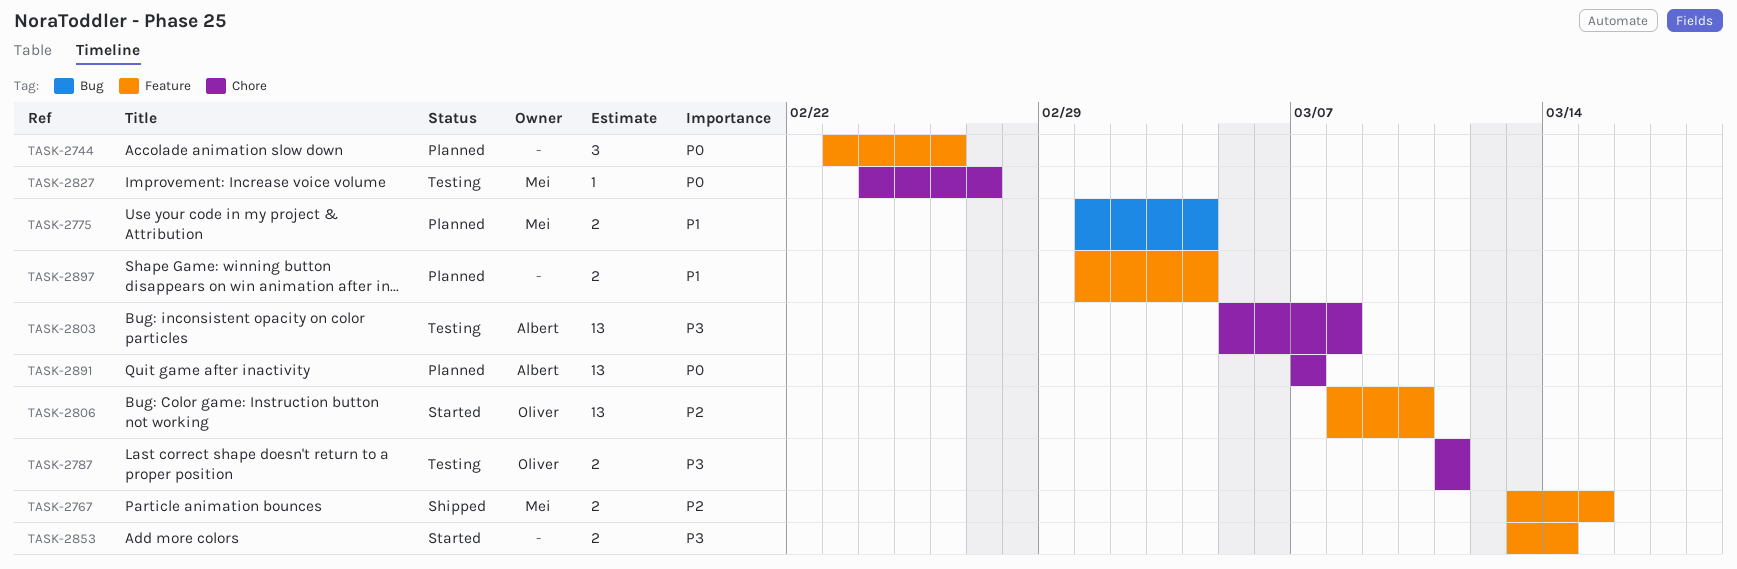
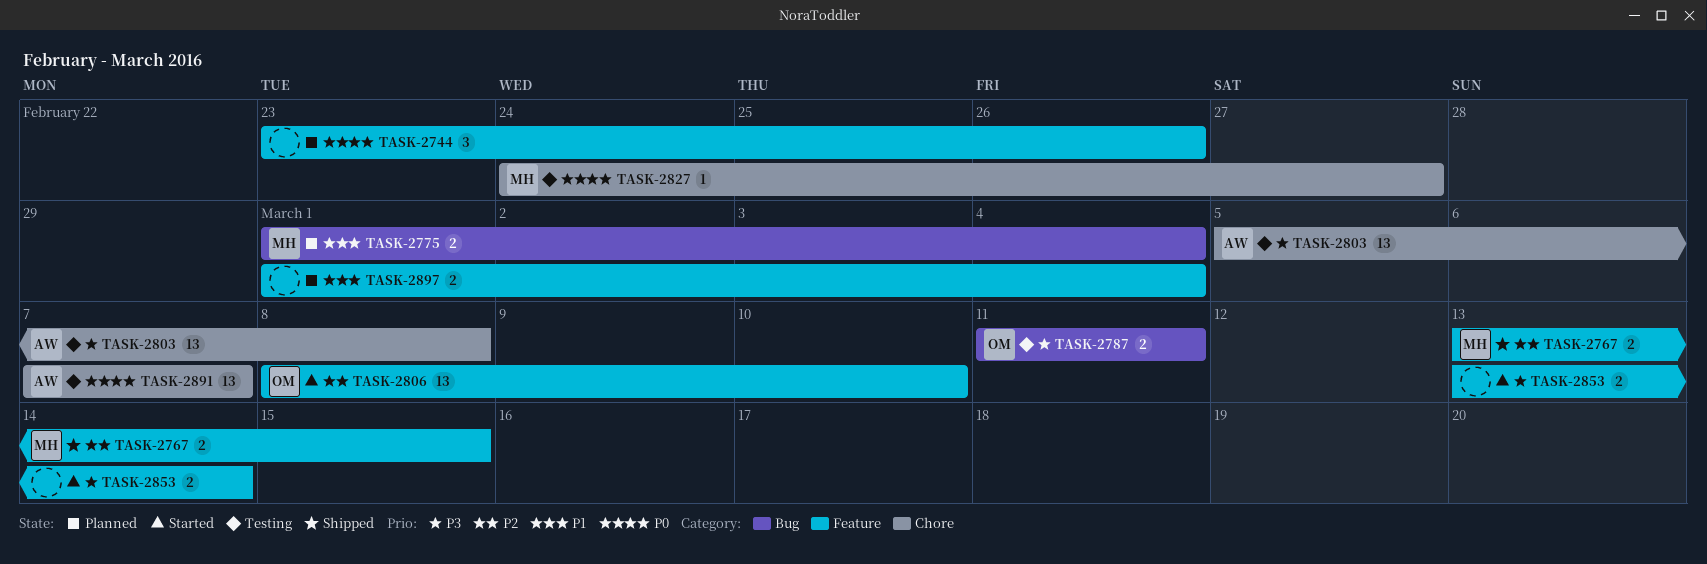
TASK-2787, label: Chore -> Bug
TASK-2891, status: Planned -> Testing

